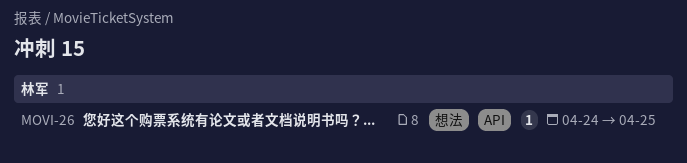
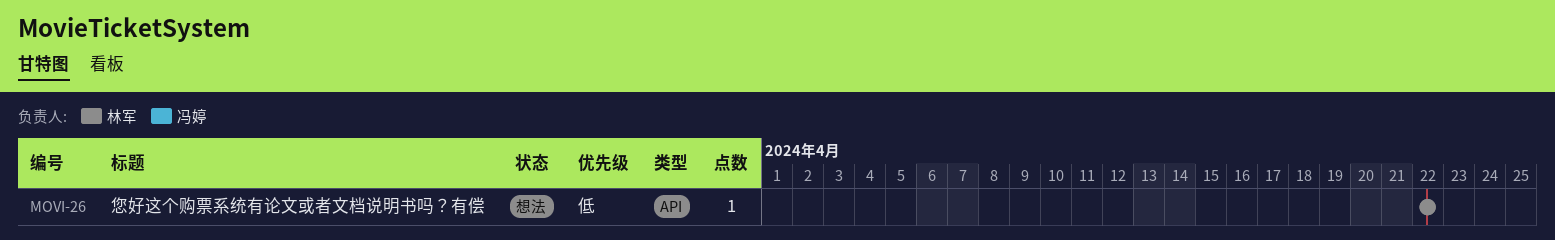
MOVI-26, start: Apr 24 -> Apr 22
MOVI-26, due: Apr 25 -> Apr 22

